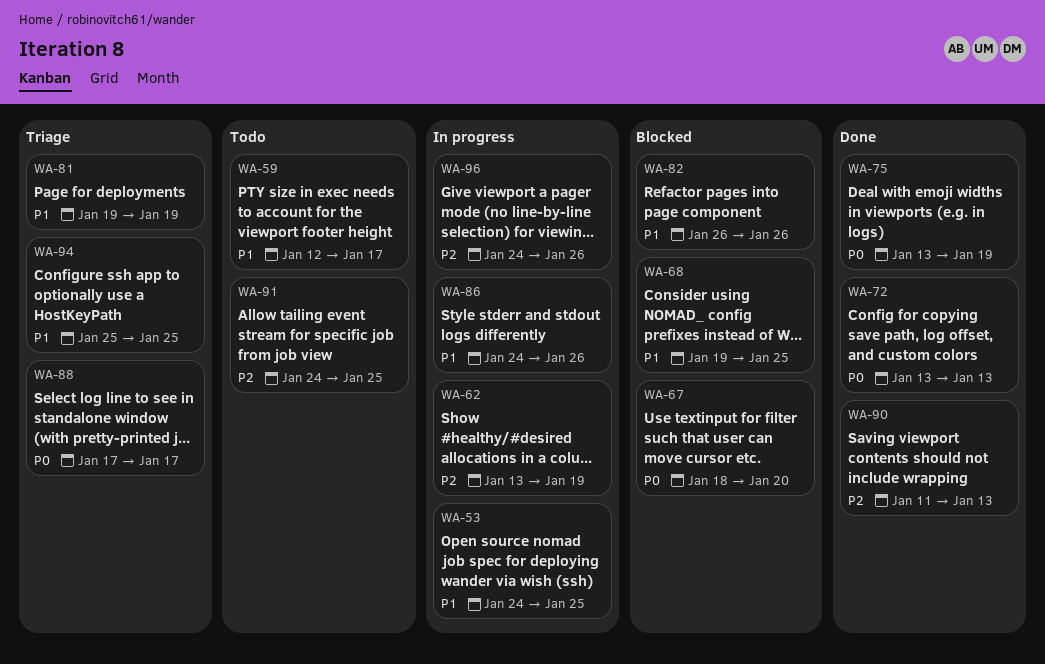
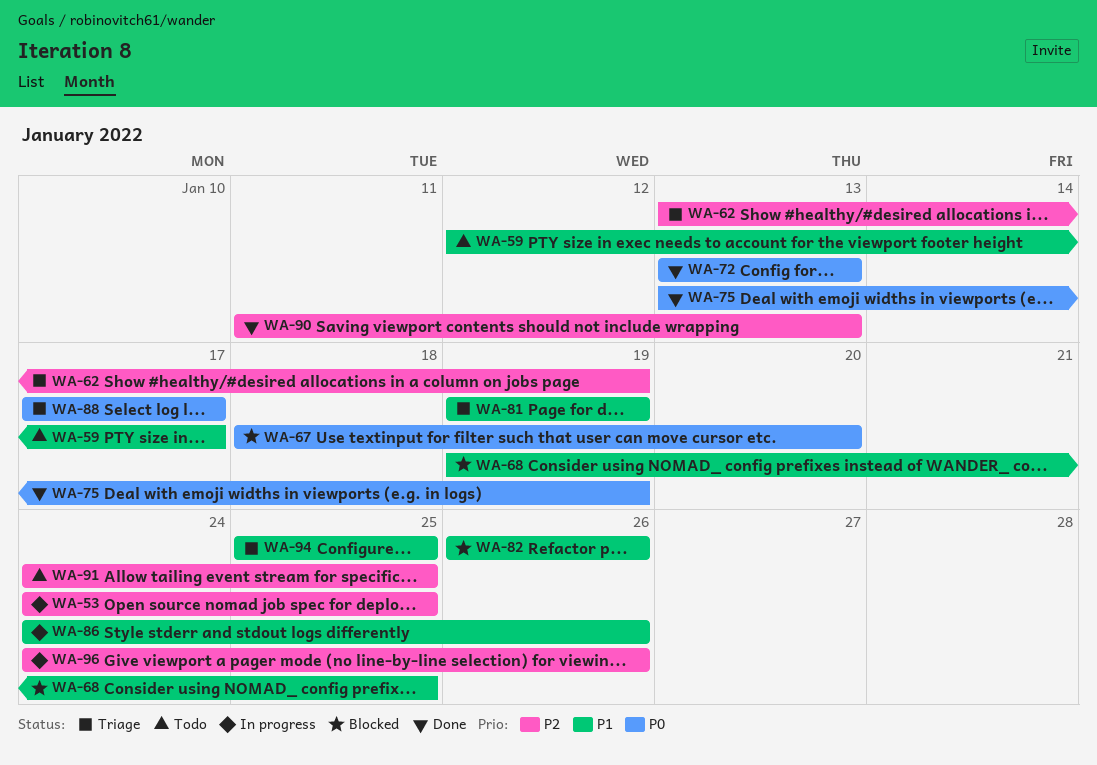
WA-53, priority: P1 -> P2
WA-62, status: In progress -> Triage

